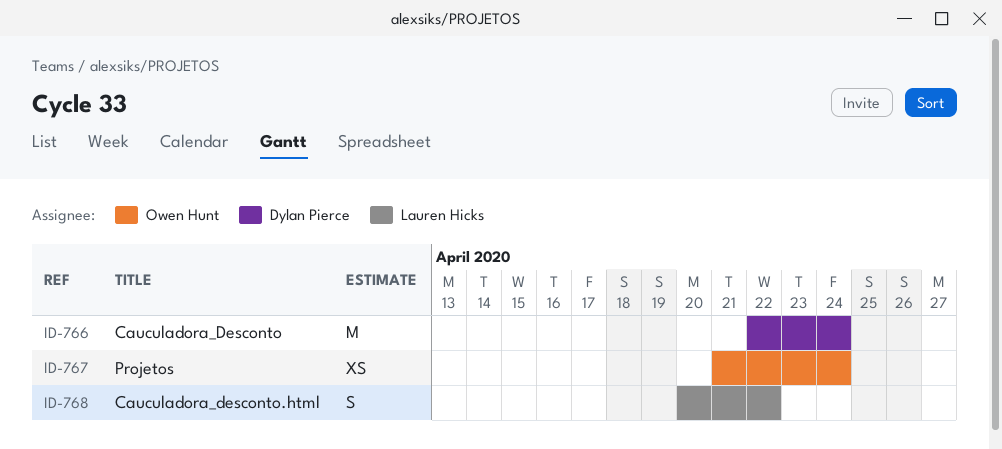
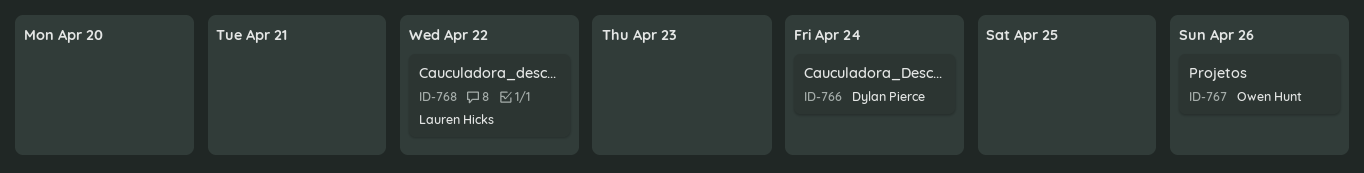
ID-767, due: Apr 24 -> Apr 26

